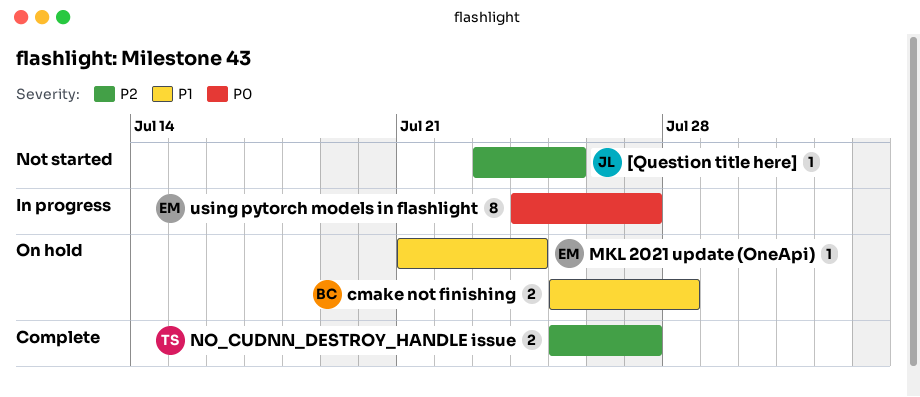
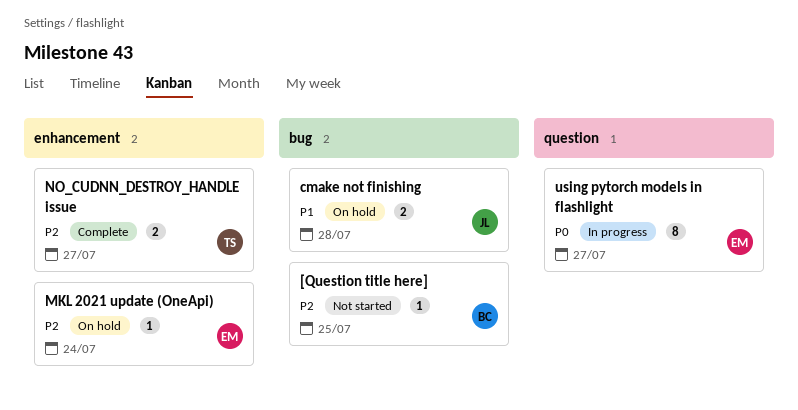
[Question title here], owner: JL -> BC
cmake not finishing, owner: BC -> JL
MKL 2021 update (OneApi), priority: P1 -> P2

